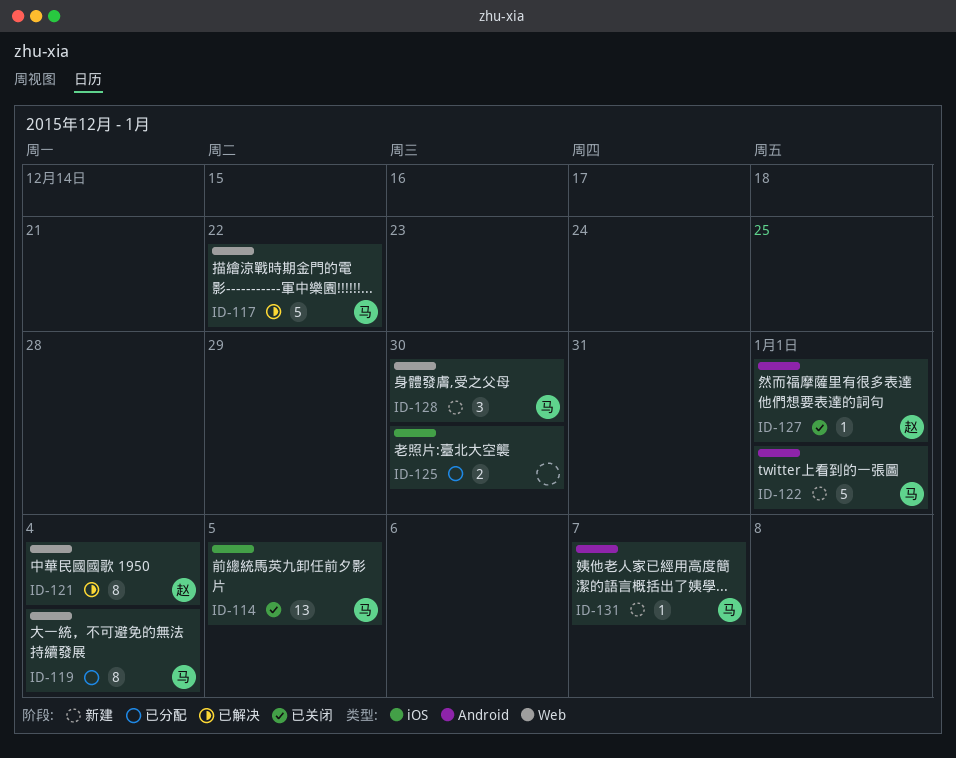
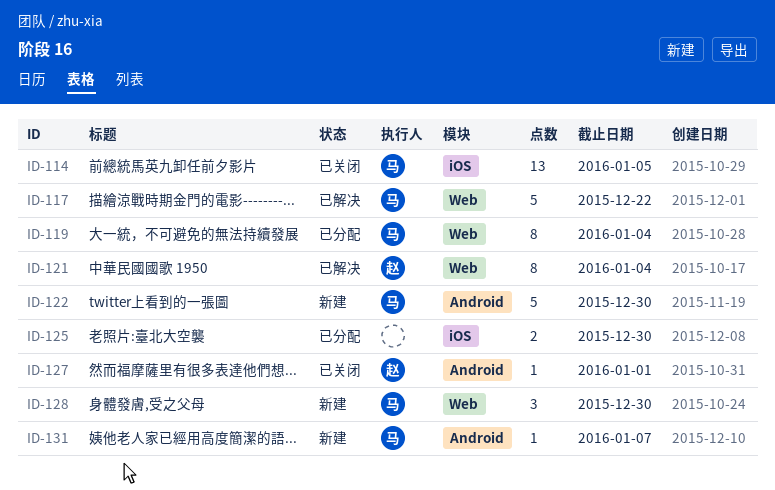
ID-122, due: Jan 1 -> Dec 30

